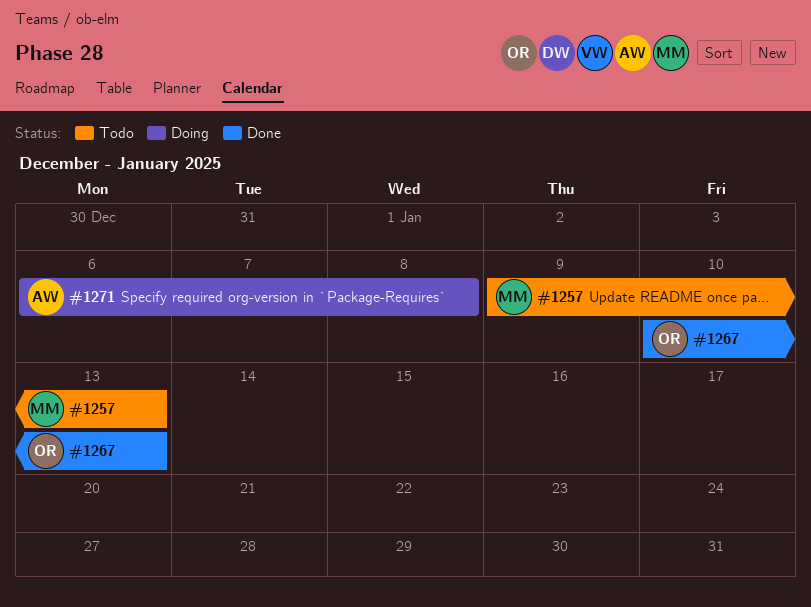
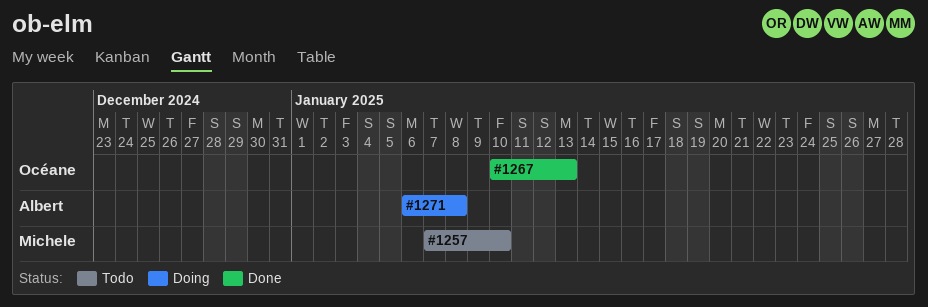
#1257, start: Jan 9 -> Jan 7
#1257, due: Jan 13 -> Jan 10

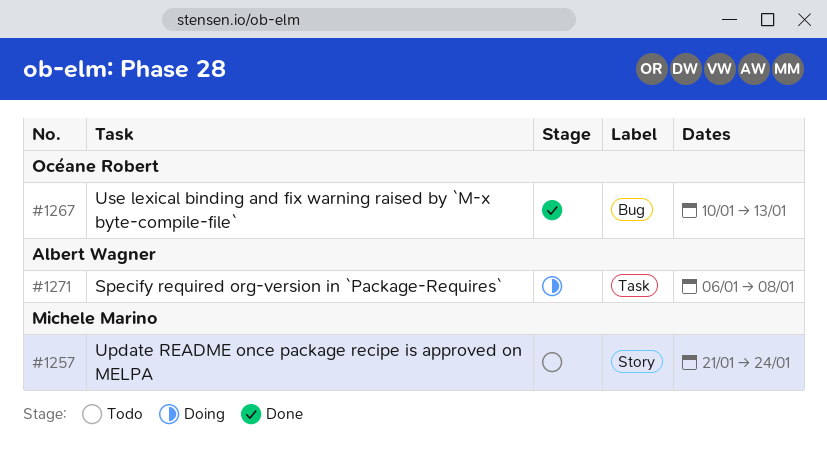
#1257, start: Jan 7 -> Jan 21
#1257, due: Jan 10 -> Jan 24

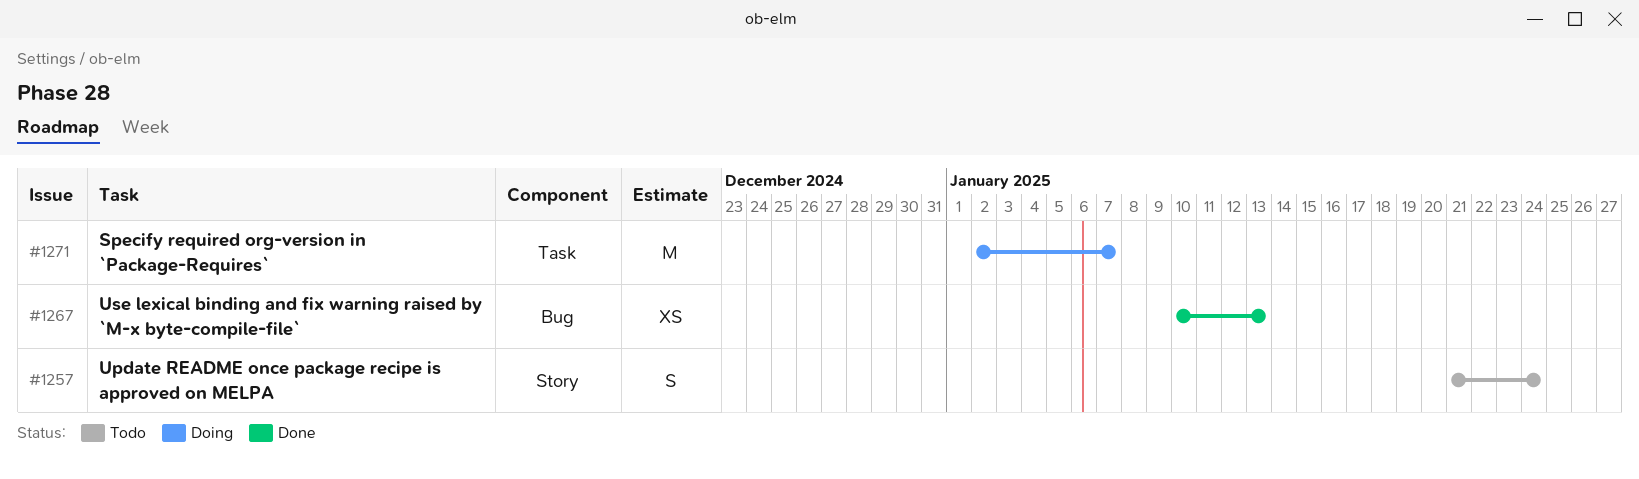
#1271, start: Jan 6 -> Jan 2
#1271, due: Jan 8 -> Jan 7

